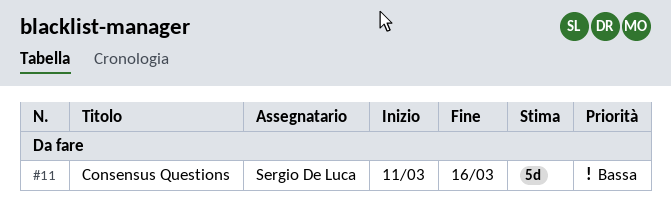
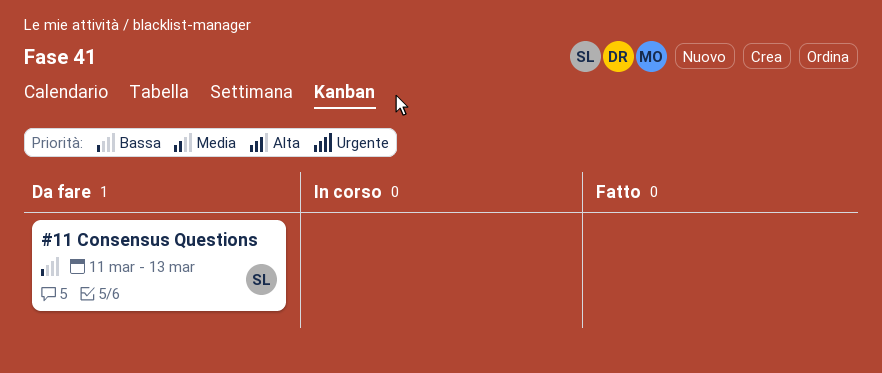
#11, due: Mar 16 -> Mar 13

